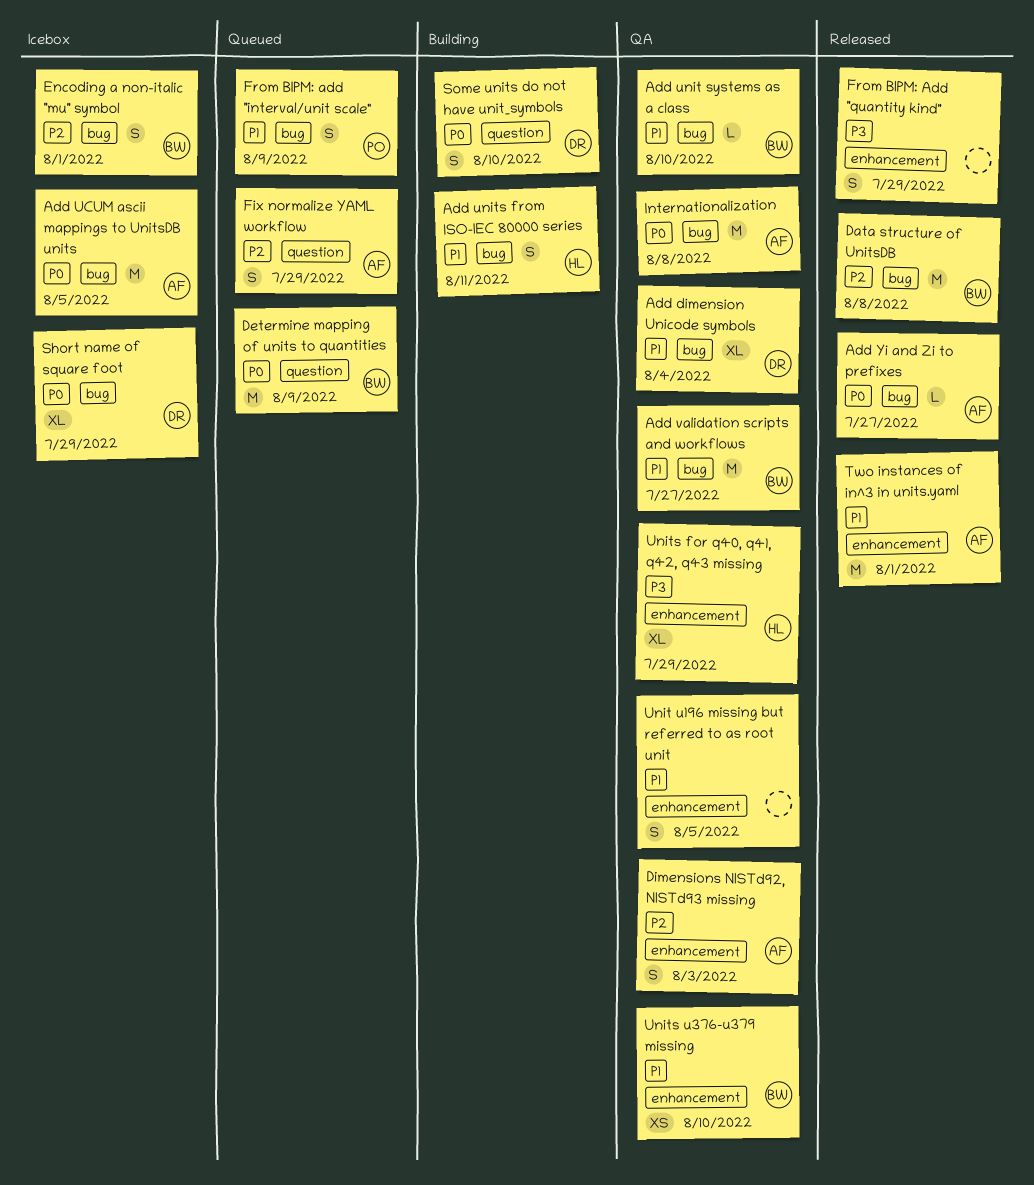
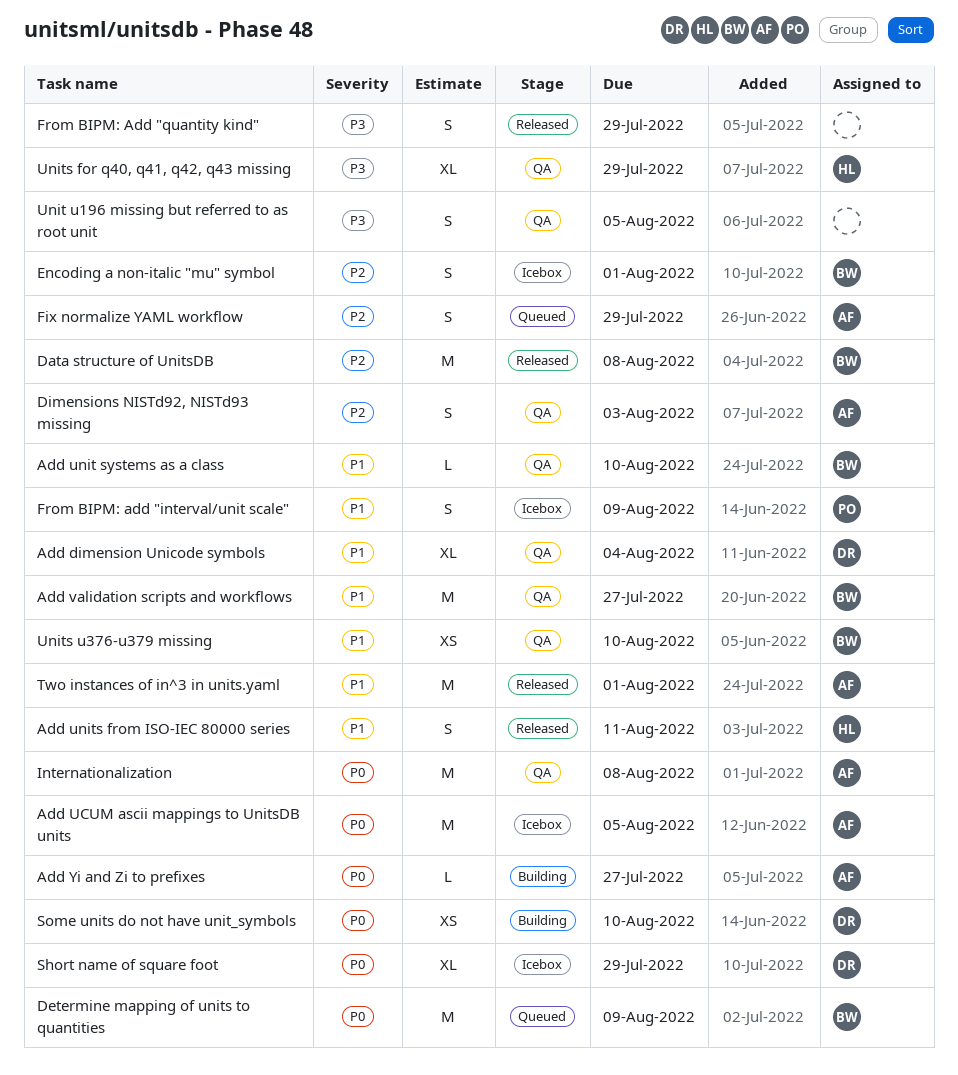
Add units from ISO-IEC 80000 series, status: Building -> Released
Add Yi and Zi to prefixes, status: Released -> Building
From BIPM: add "interval/unit scale", status: Queued -> Icebox
Some units do not have unit_symbols, estimate: S -> XS
Unit u196 missing but referred to as root unit, priority: P1 -> P3

